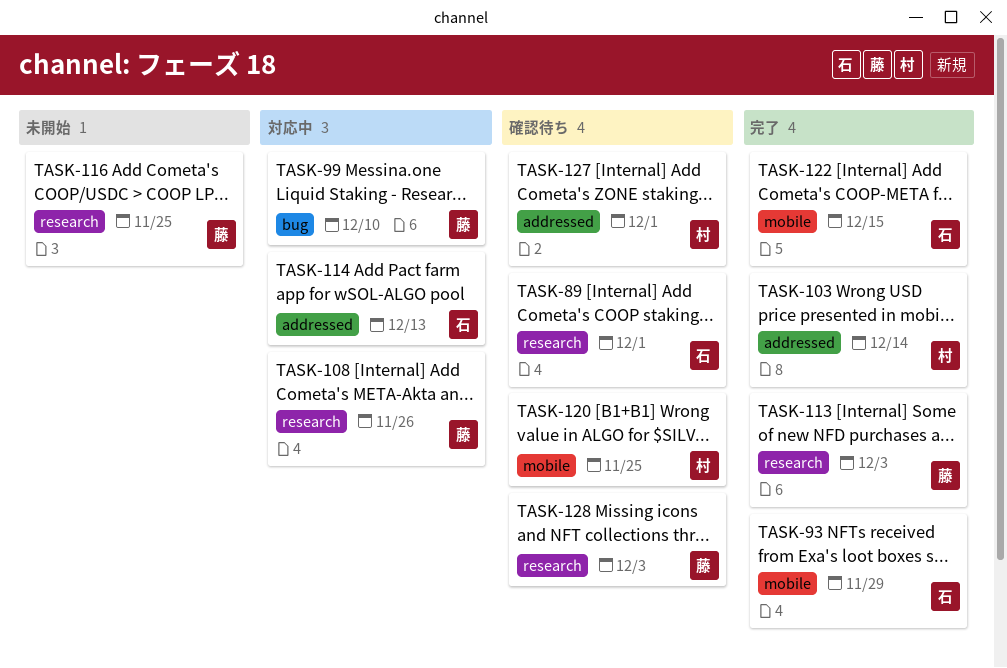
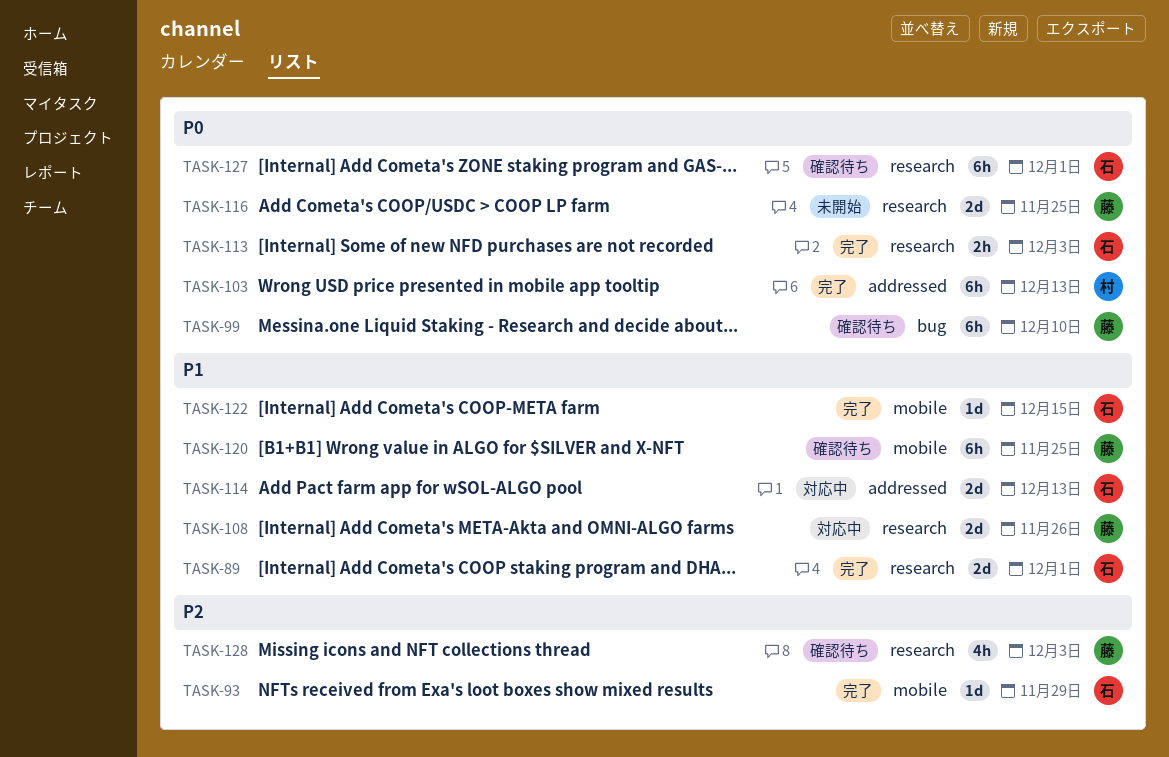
TASK-89, status: 確認待ち -> 完了
TASK-99, status: 対応中 -> 確認待ち
TASK-103, due: Dec 14 -> Dec 13
TASK-113, owner: 藤 -> 石
TASK-120, owner: 村 -> 藤
TASK-127, owner: 村 -> 石
TASK-127, label: addressed -> research

